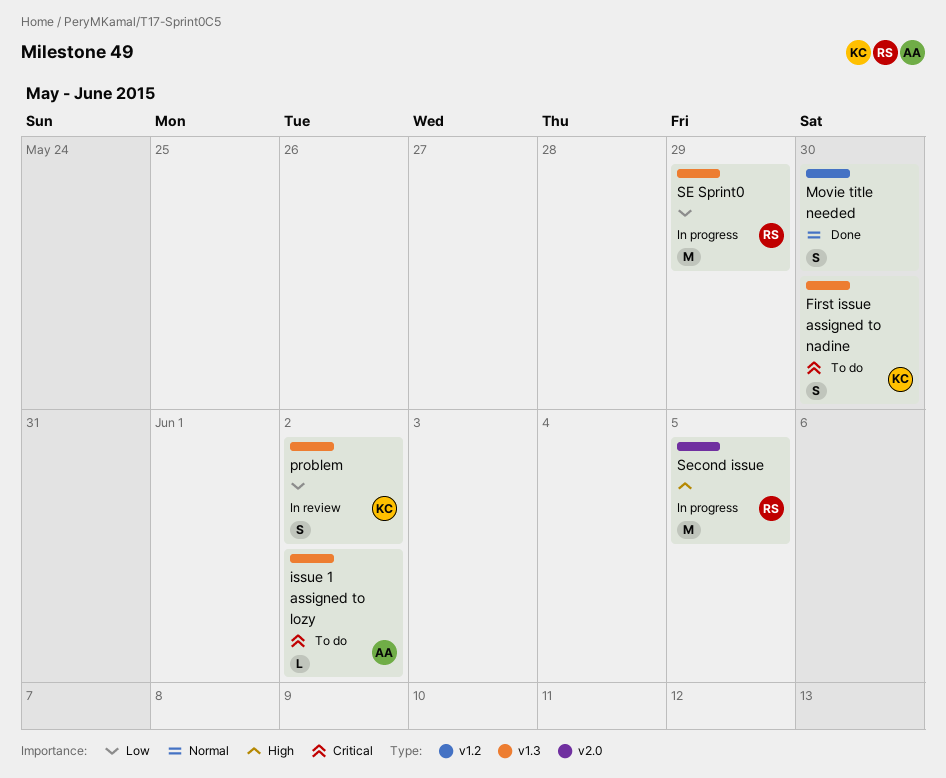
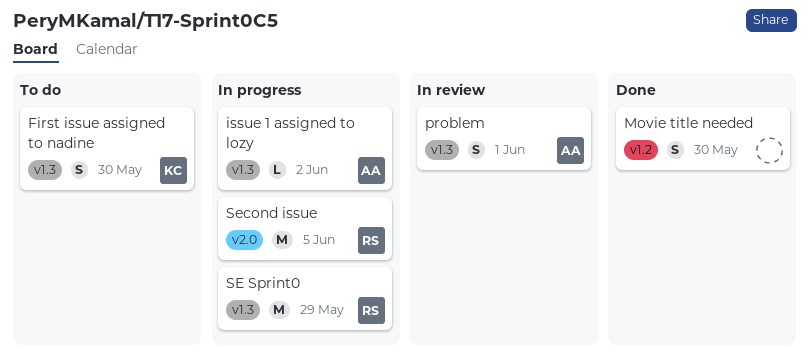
issue 1 assigned to lozy, status: To do -> In progress
problem, owner: KC -> AA
problem, due: Jun 2 -> Jun 1

